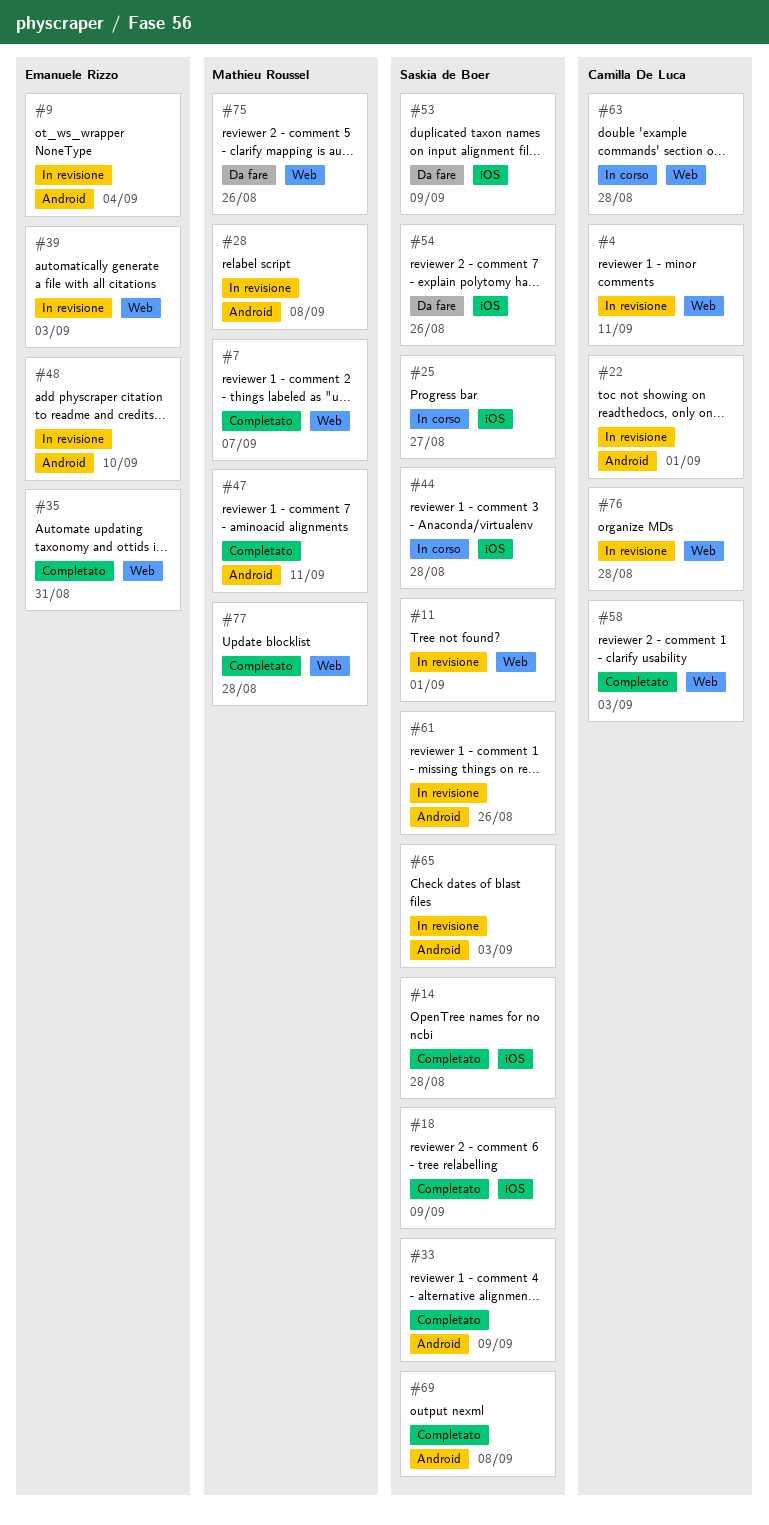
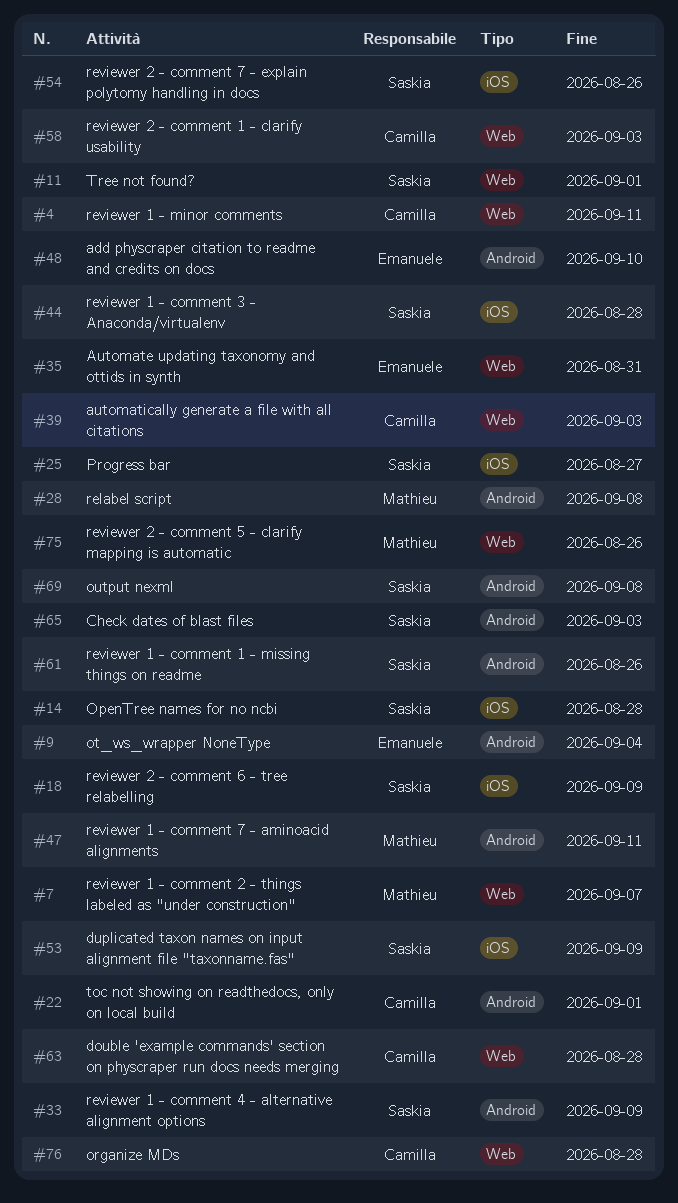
#39, owner: Emanuele Rizzo -> Camilla De Luca
#77: present -> none

